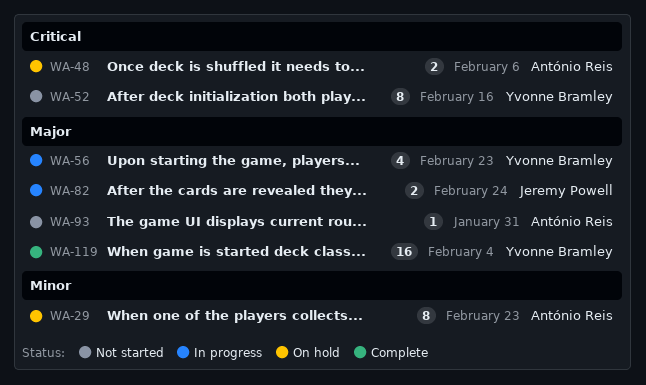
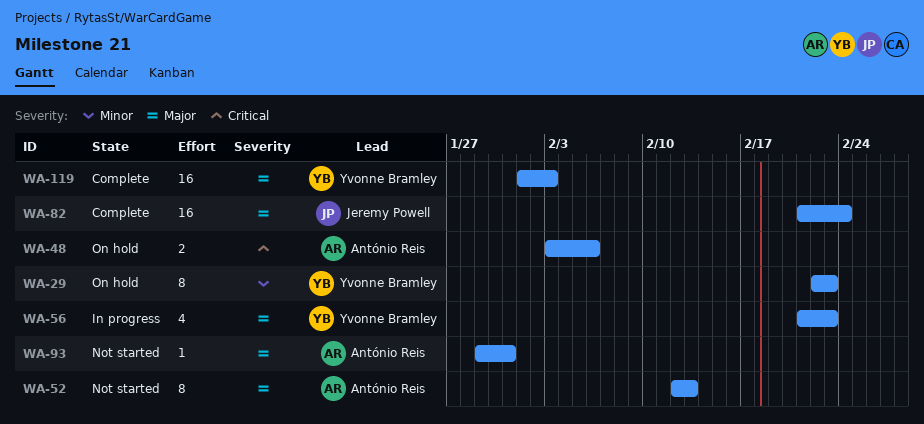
WA-29, owner: António Reis -> Yvonne Bramley
WA-52, owner: Yvonne Bramley -> António Reis
WA-52, priority: Critical -> Major
WA-52, due: Feb 16 -> Feb 13
WA-82, status: In progress -> Complete
WA-82, estimate: 2 -> 16
WA-119, due: Feb 4 -> Feb 3

